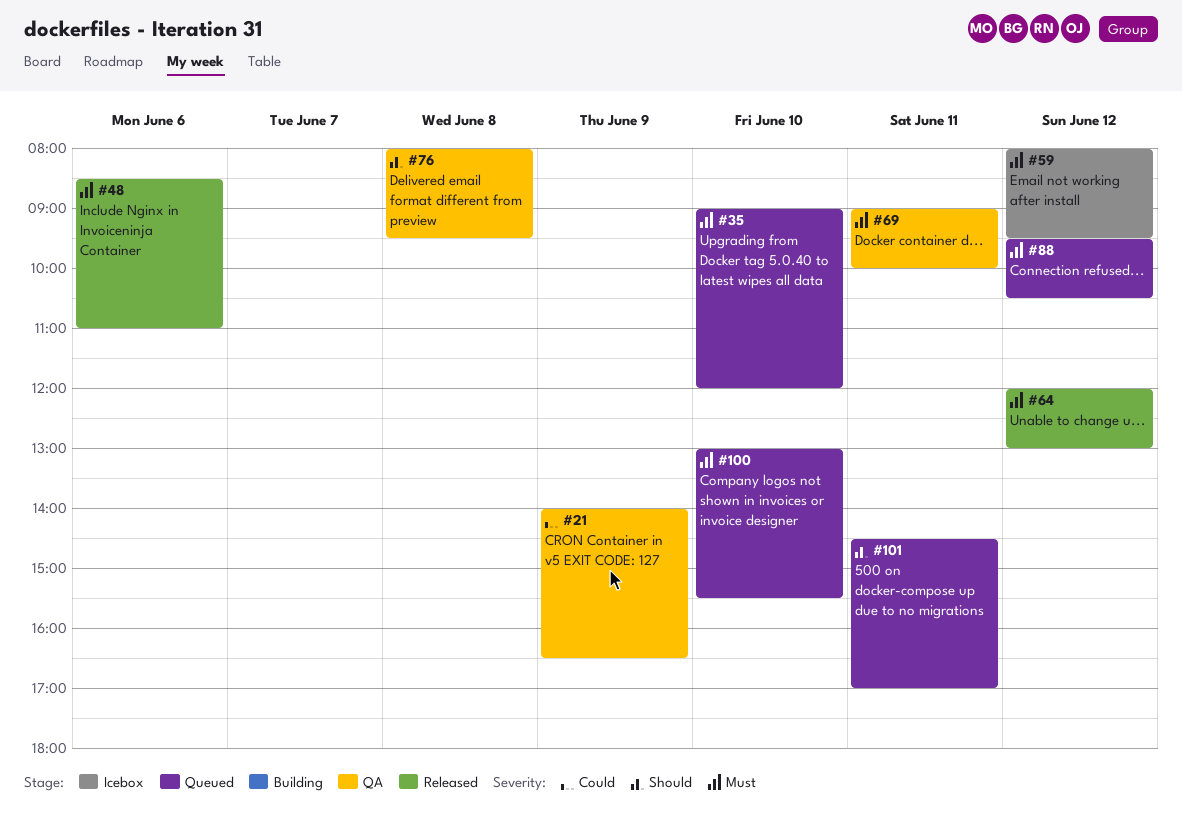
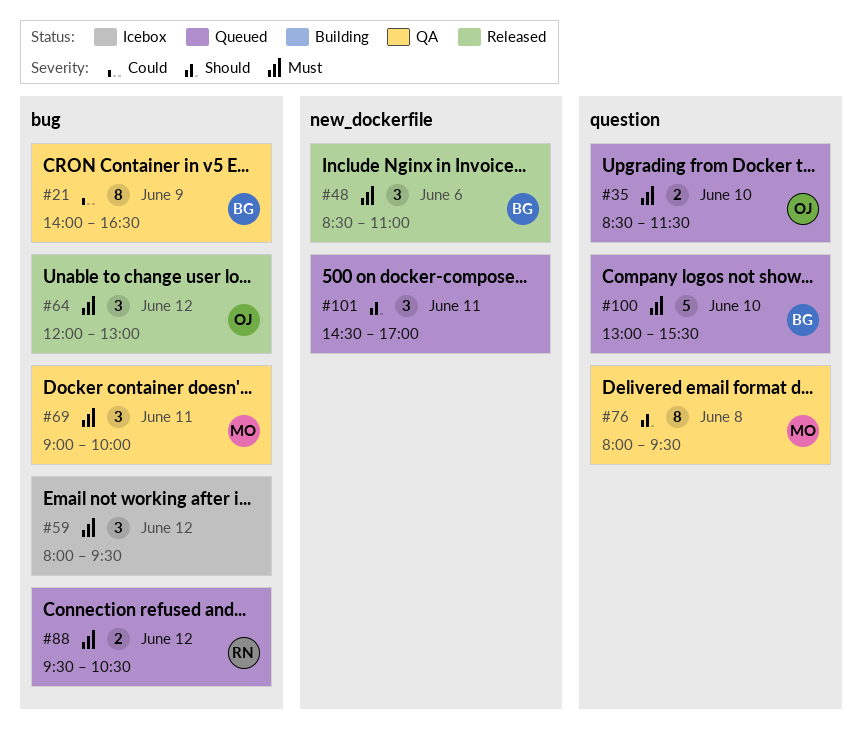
#35, begins: 09:00 -> 08:30
#35, ends: 12:00 -> 11:30

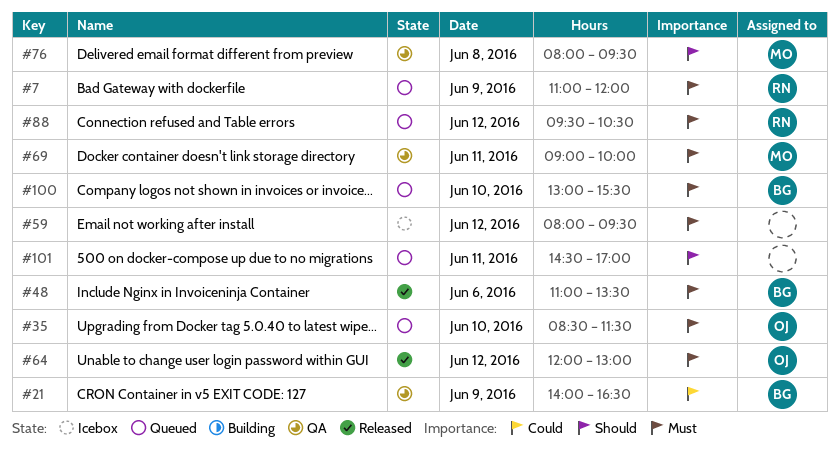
#7: none -> present
#48, begins: 08:30 -> 11:00
#48, ends: 11:00 -> 13:30

